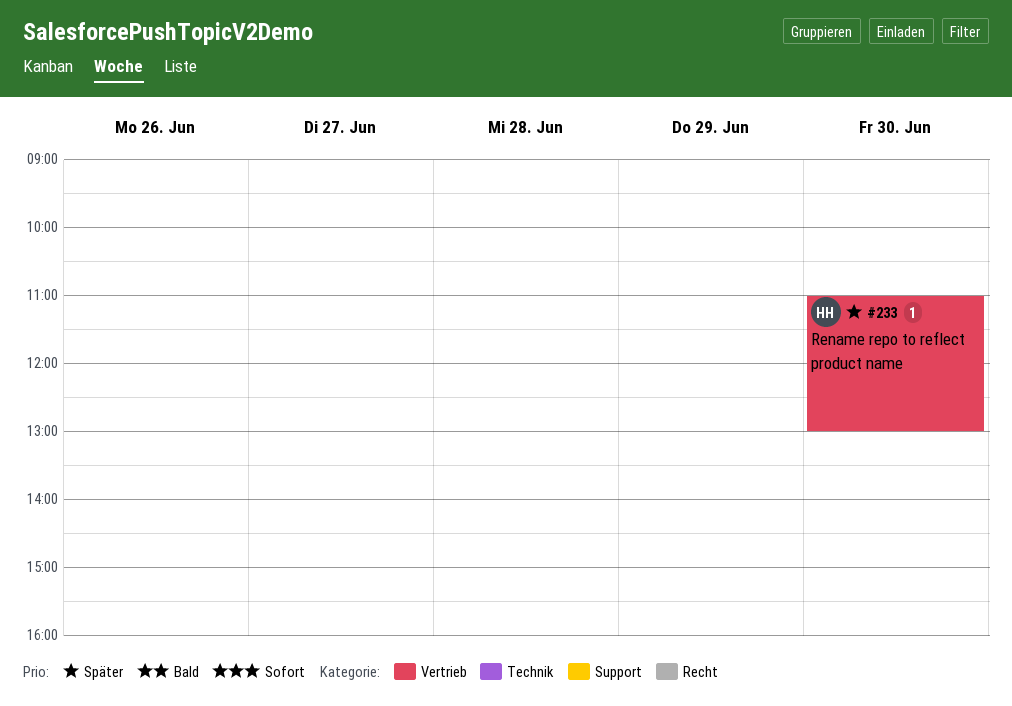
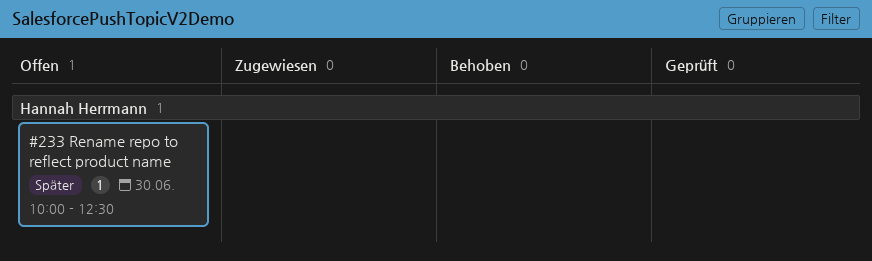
#233, begins: 11:00 -> 10:00
#233, ends: 13:00 -> 12:30

